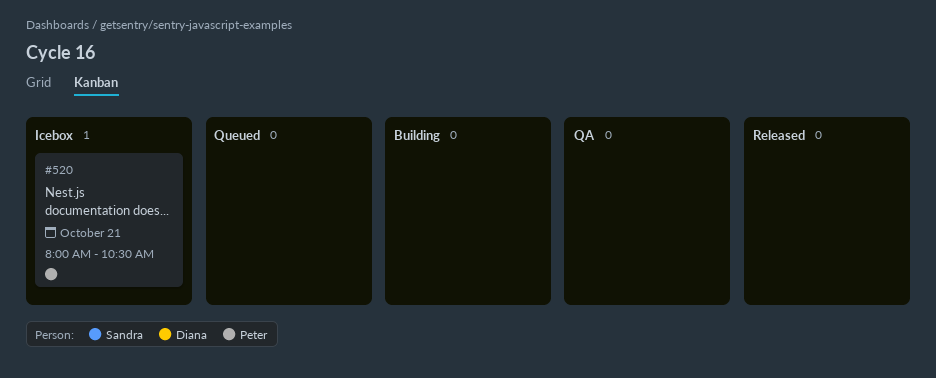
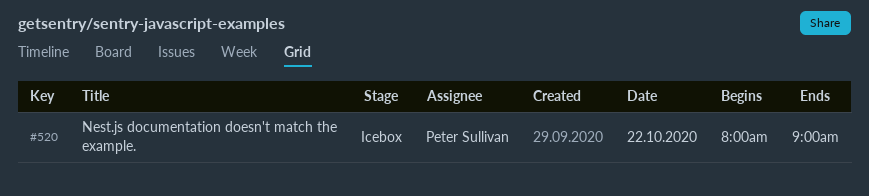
#520, day: Oct 21 -> Oct 22
#520, ends: 10:30 -> 09:00

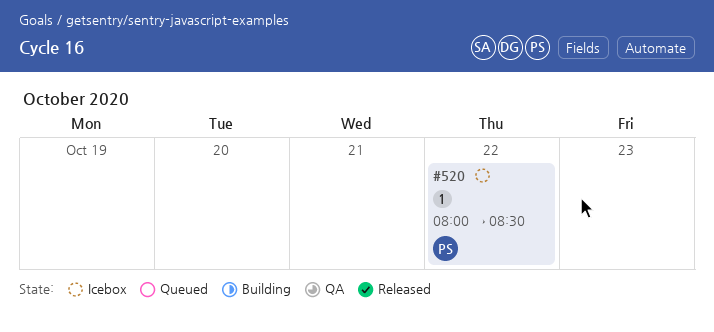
#520, ends: 09:00 -> 08:30

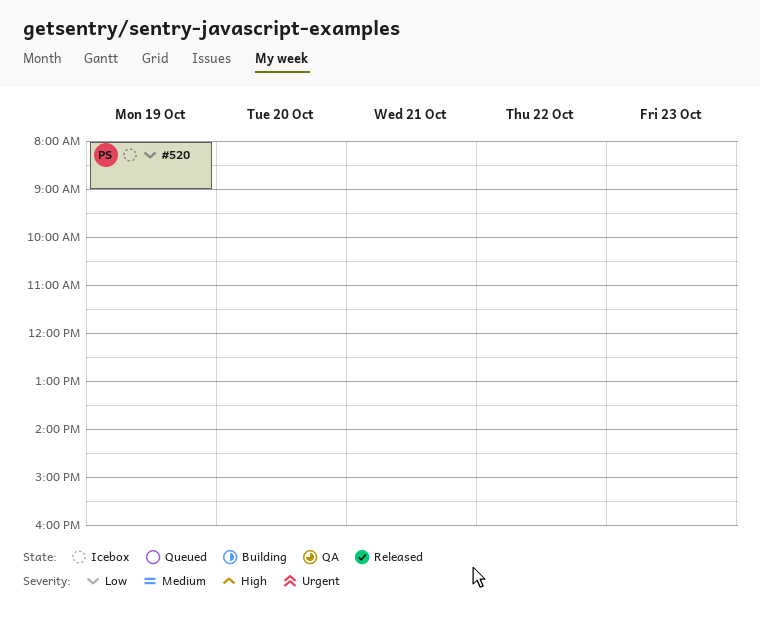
#520, day: Oct 22 -> Oct 19
#520, ends: 08:30 -> 09:00

